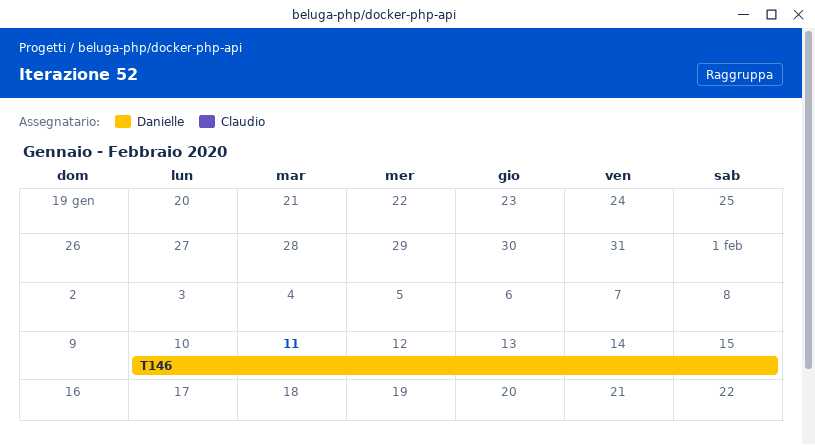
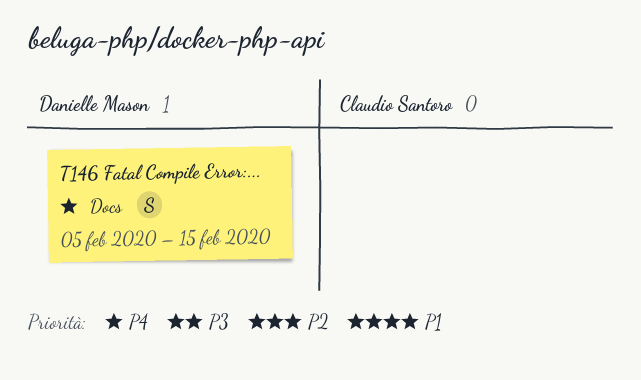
T146, start: Feb 10 -> Feb 5

